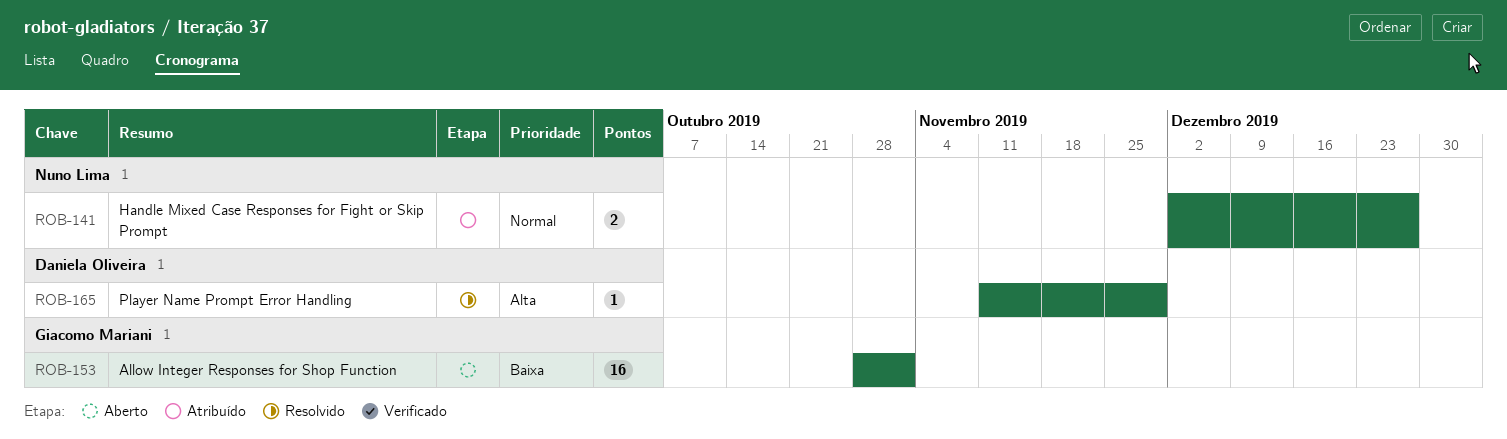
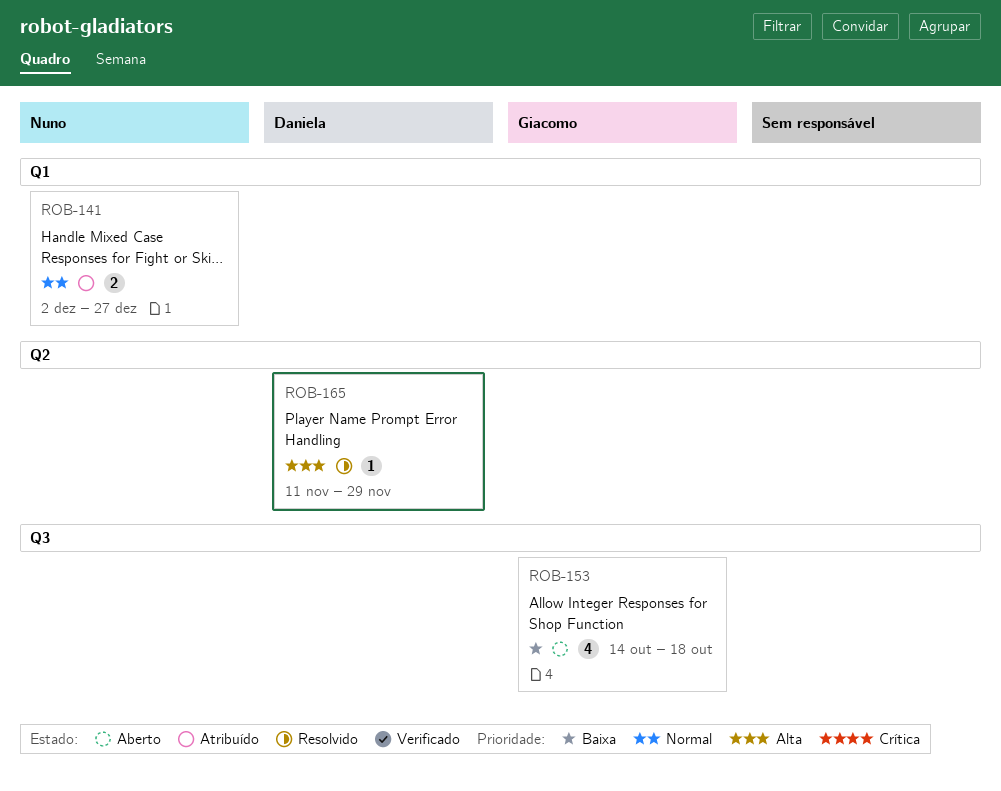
ROB-153, estimate: 16 -> 4
ROB-153, start: Oct 28 -> Oct 14
ROB-153, due: Nov 1 -> Oct 18

